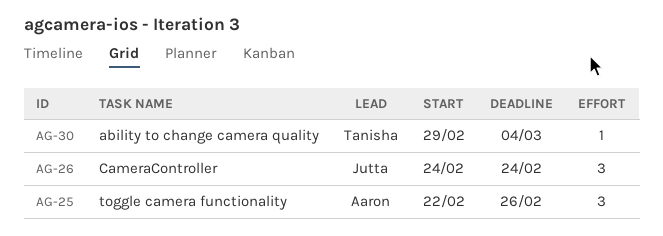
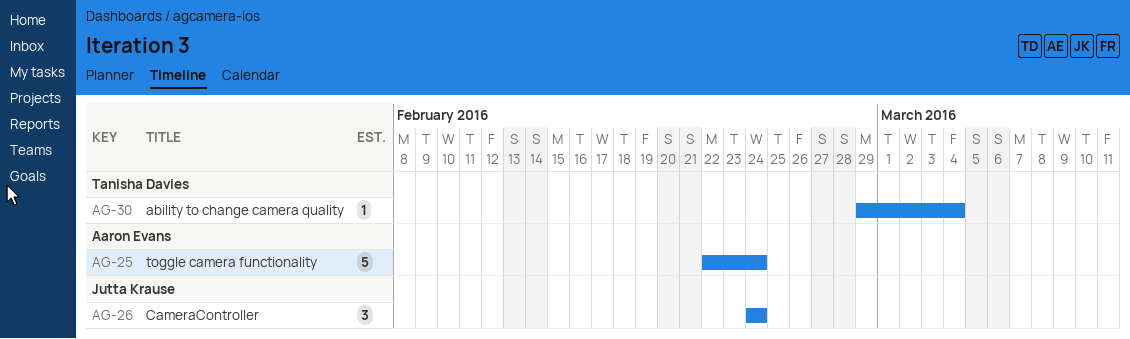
AG-25, estimate: 3 -> 5
AG-25, due: Feb 26 -> Feb 24

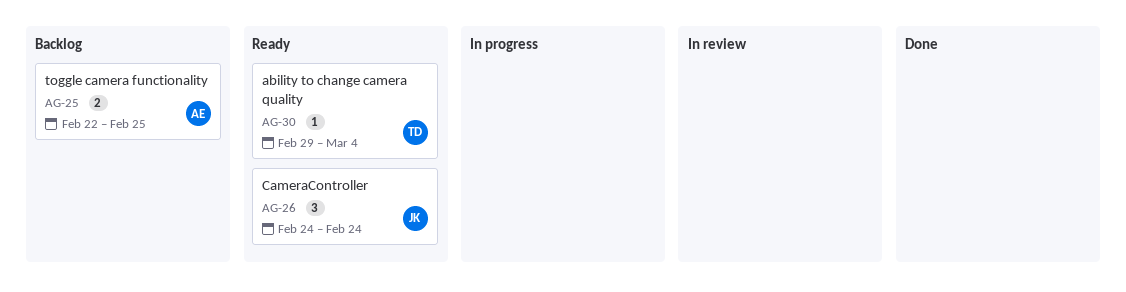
AG-25, estimate: 5 -> 2
AG-25, due: Feb 24 -> Feb 25

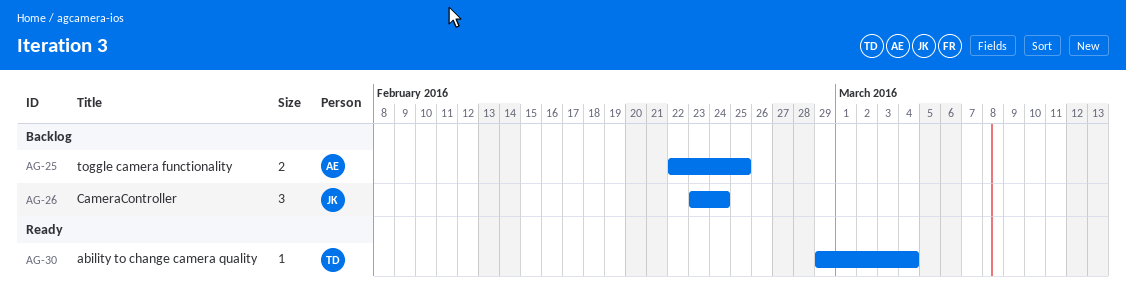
AG-26, status: Ready -> Backlog
AG-26, start: Feb 24 -> Feb 23

